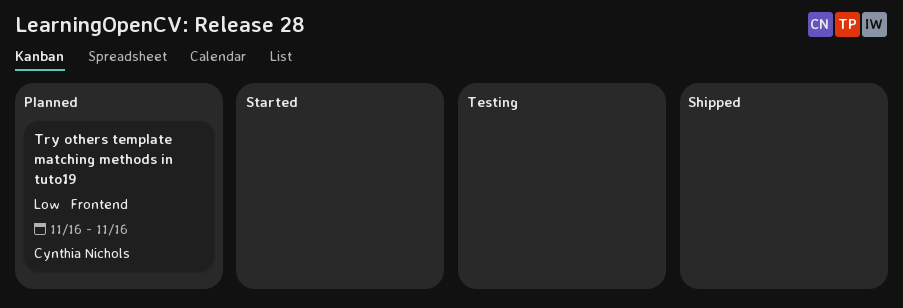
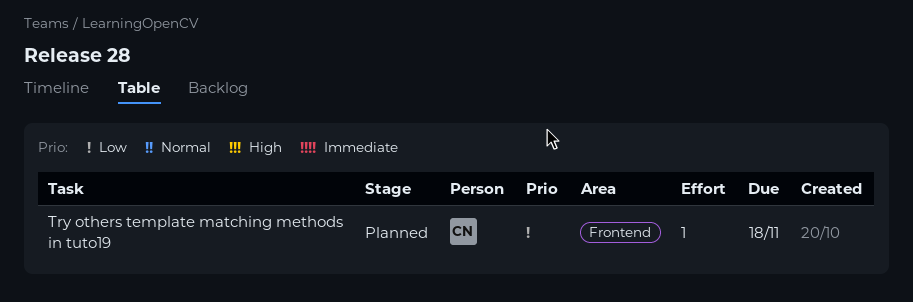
Try others template matching methods in tuto19, due: Nov 16 -> Nov 18

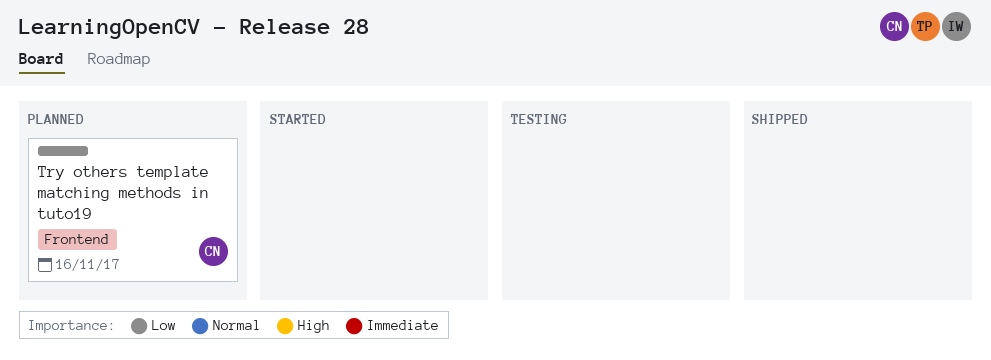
Try others template matching methods in tuto19, due: Nov 18 -> Nov 16

